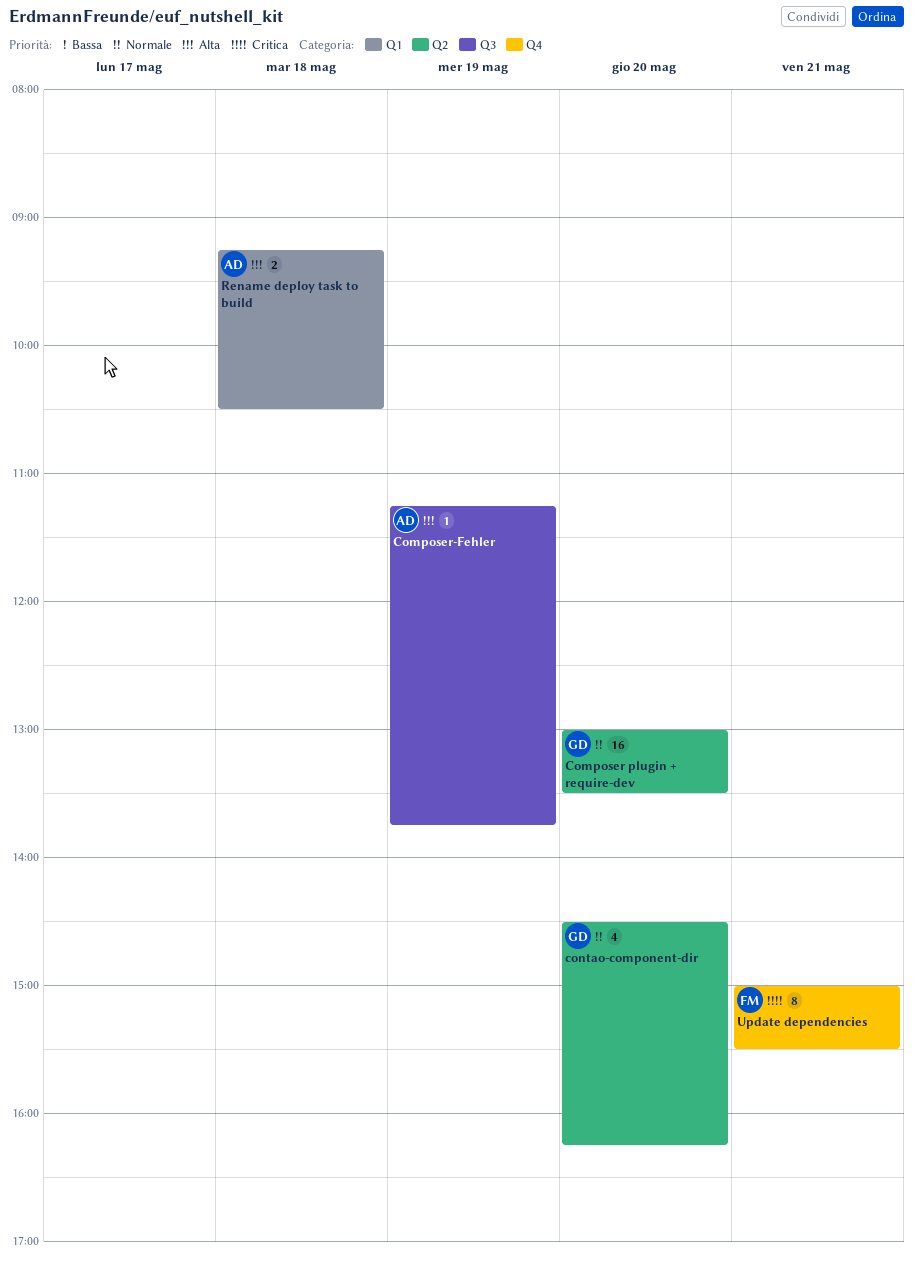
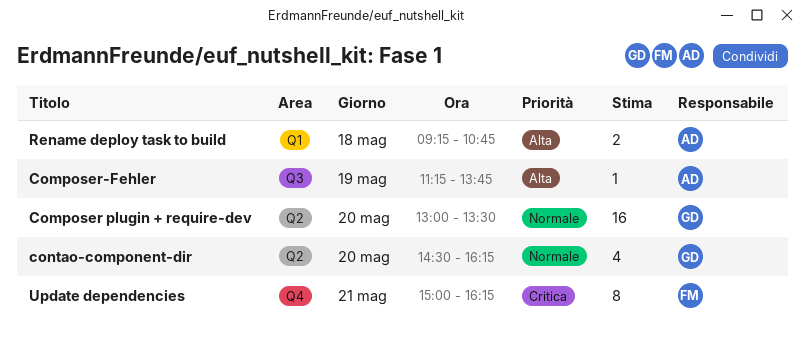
Rename deploy task to build, ends: 10:30 -> 10:45
Update dependencies, ends: 15:30 -> 16:15

